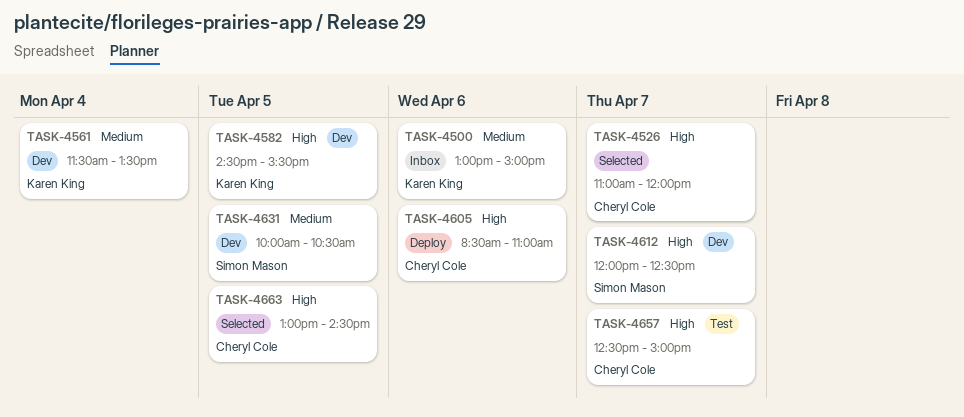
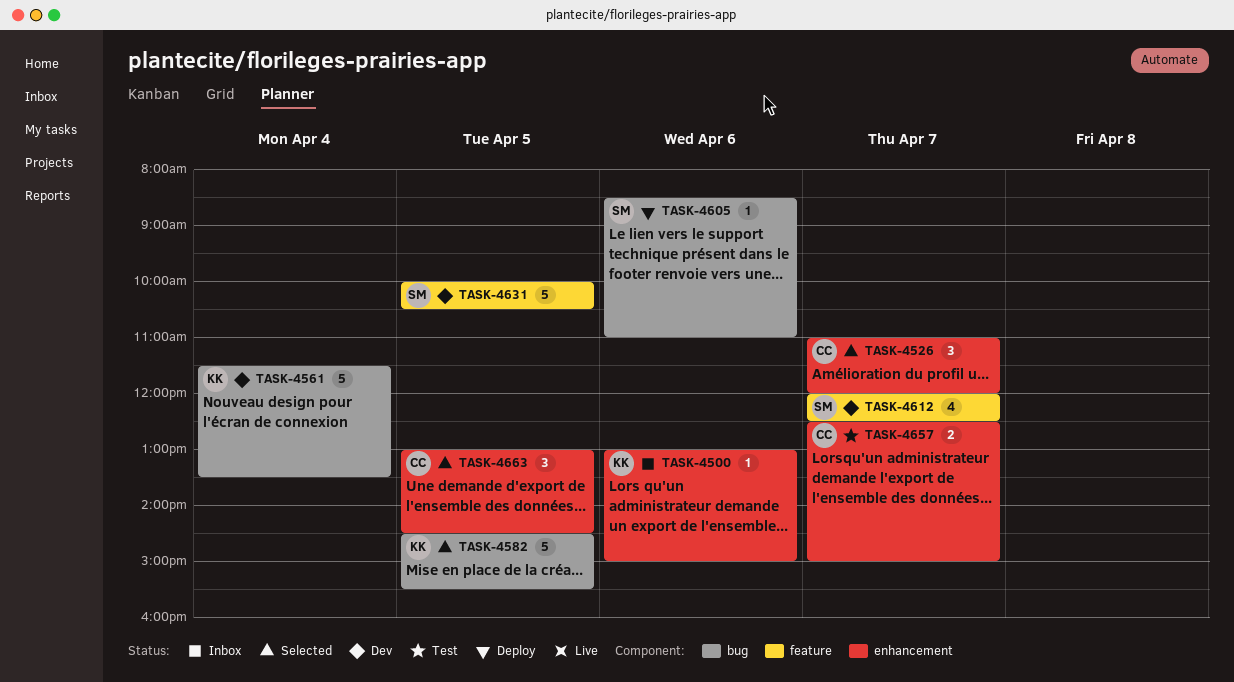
TASK-4582, status: Dev -> Selected
TASK-4605, owner: Cheryl Cole -> Simon Mason

